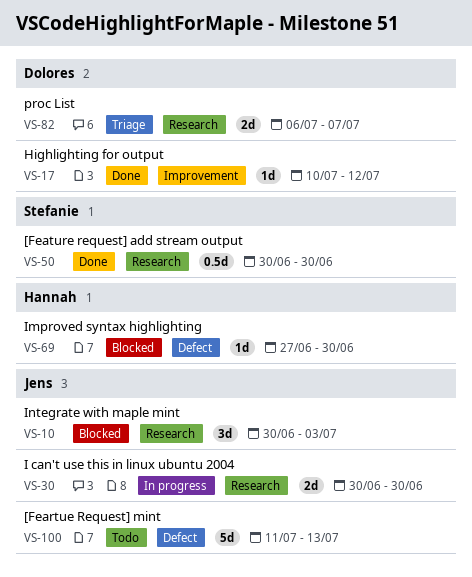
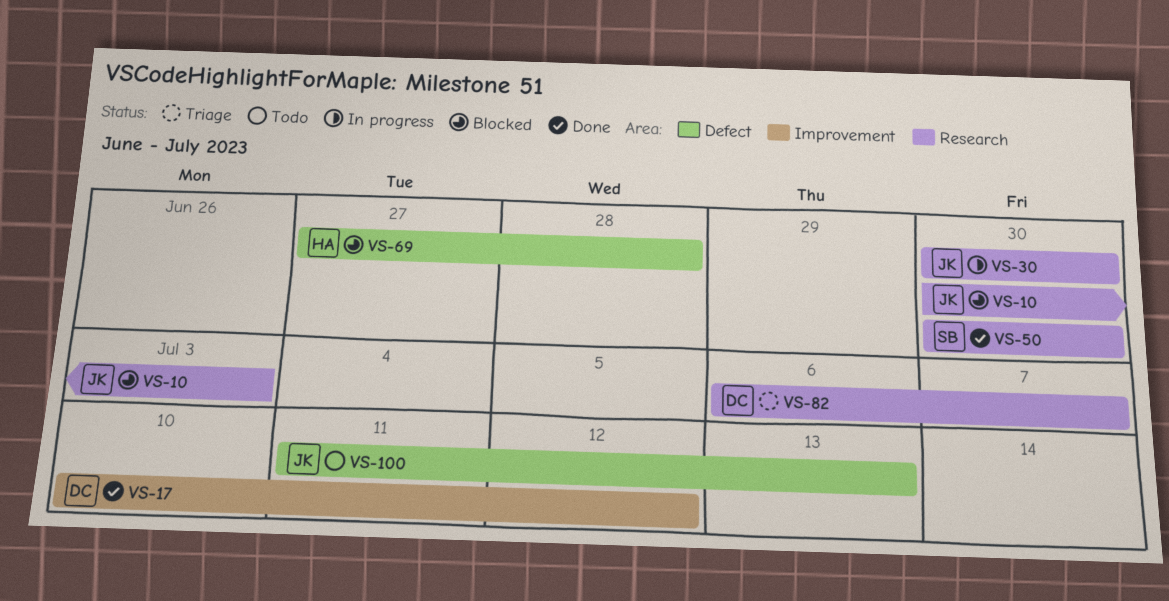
VS-69, due: Jun 30 -> Jun 28

